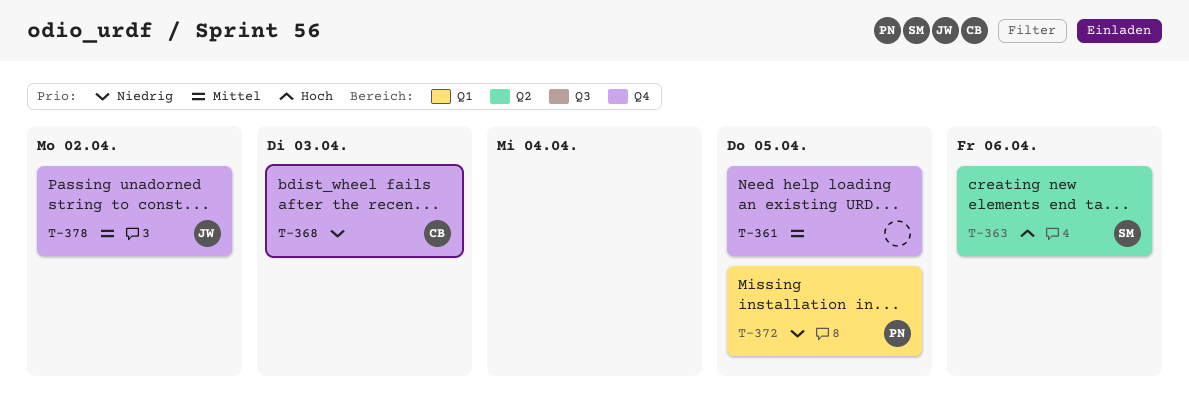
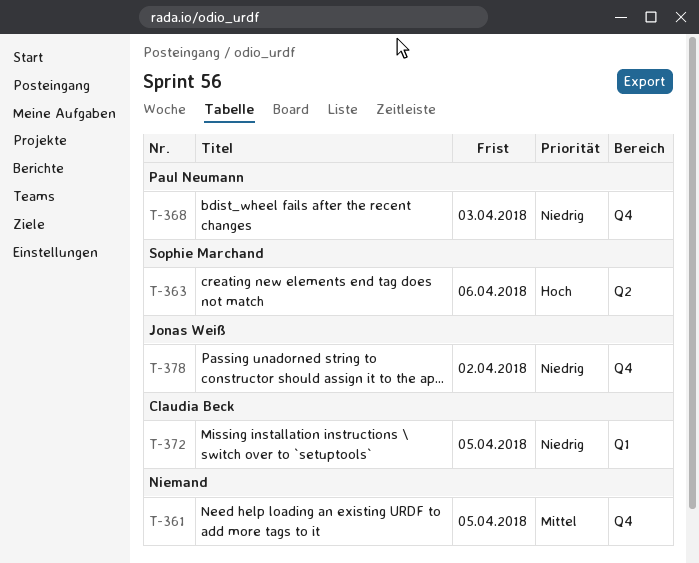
T-368, owner: Claudia Beck -> Paul Neumann
T-372, owner: Paul Neumann -> Claudia Beck
T-378, priority: Mittel -> Niedrig

